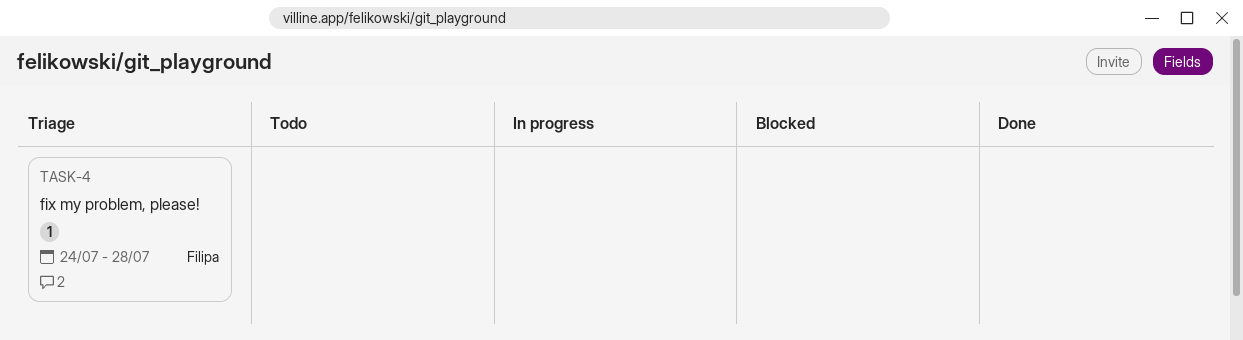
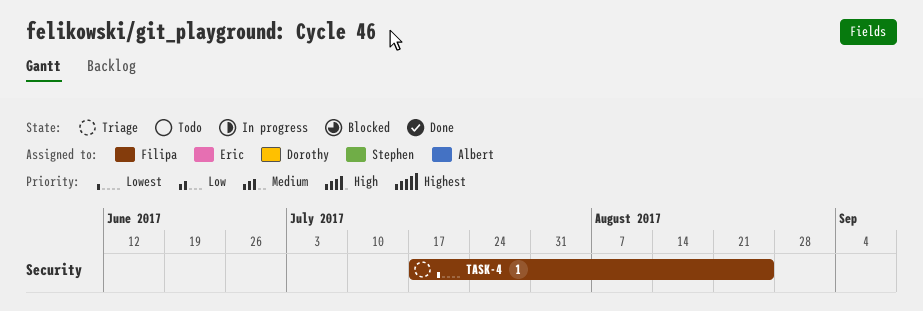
TASK-4, start: Jul 24 -> Jul 17
TASK-4, due: Jul 28 -> Aug 25

